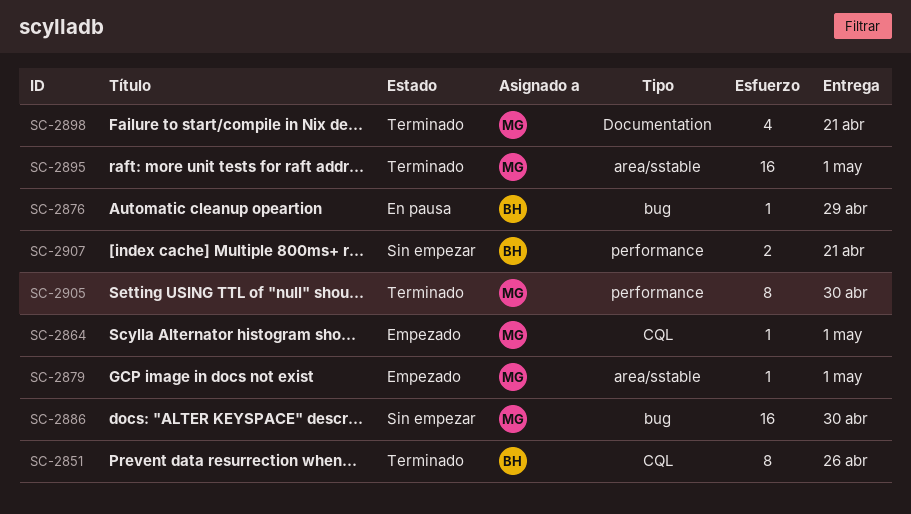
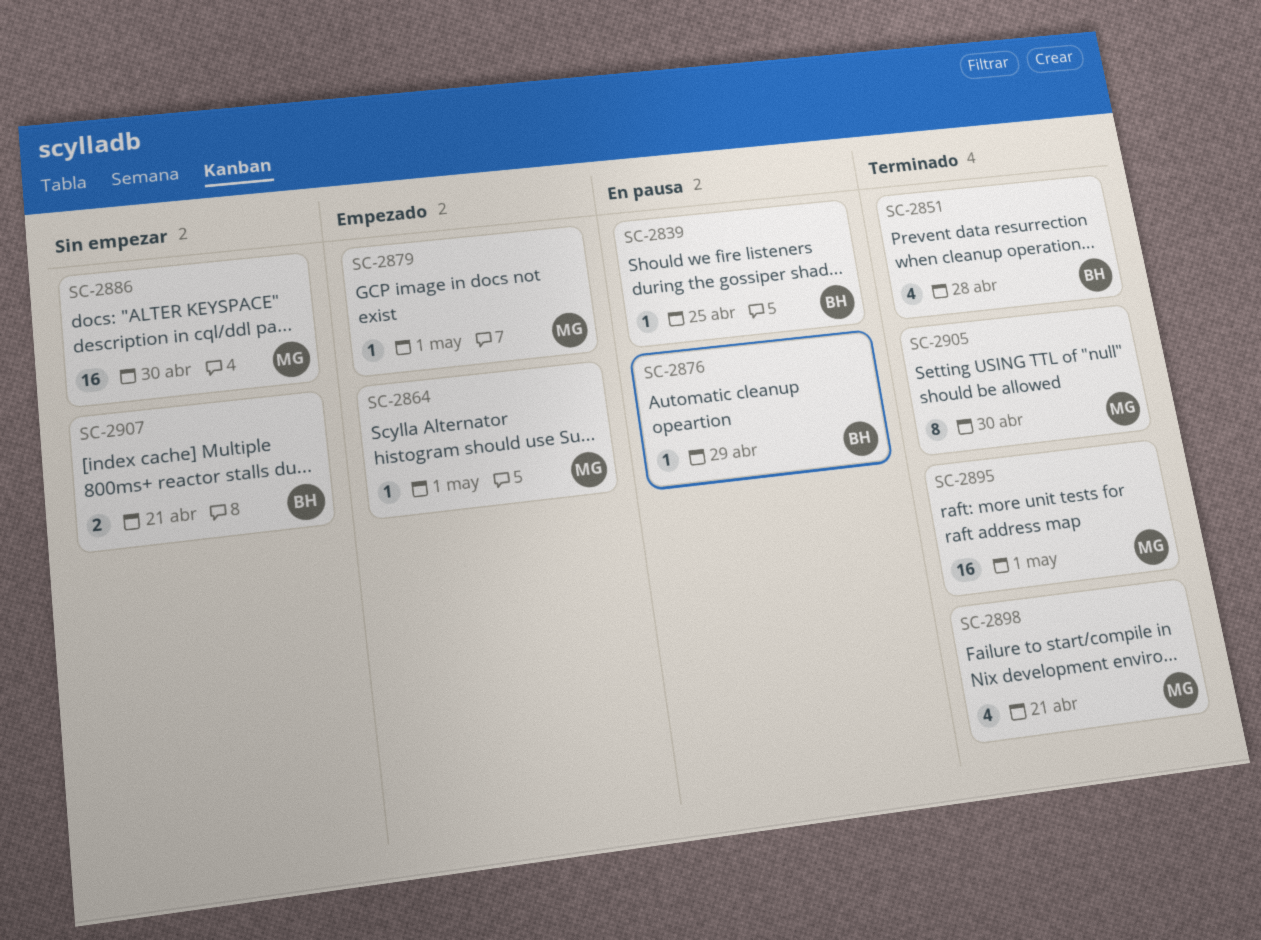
SC-2839: none -> present
SC-2851, estimate: 8 -> 4
SC-2851, due: Apr 26 -> Apr 28

